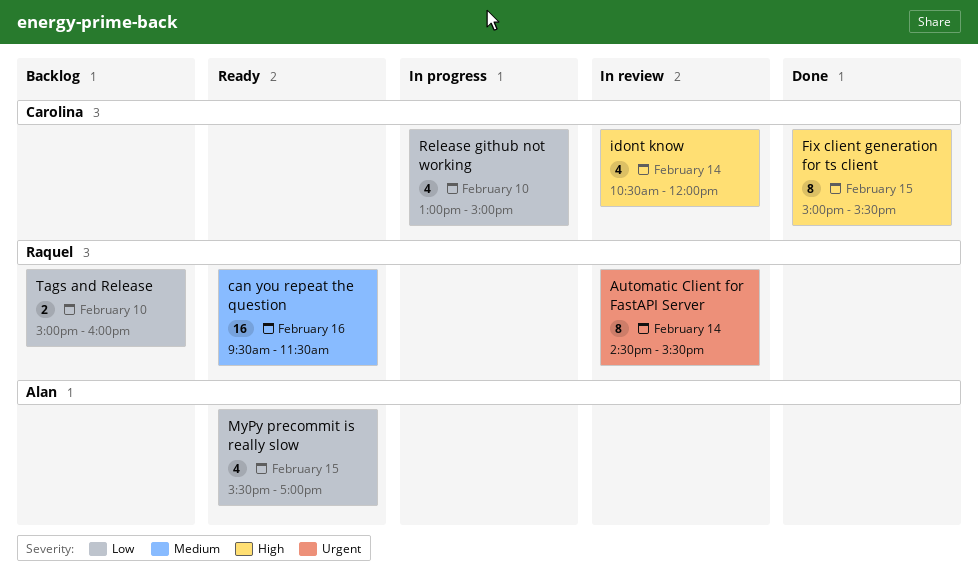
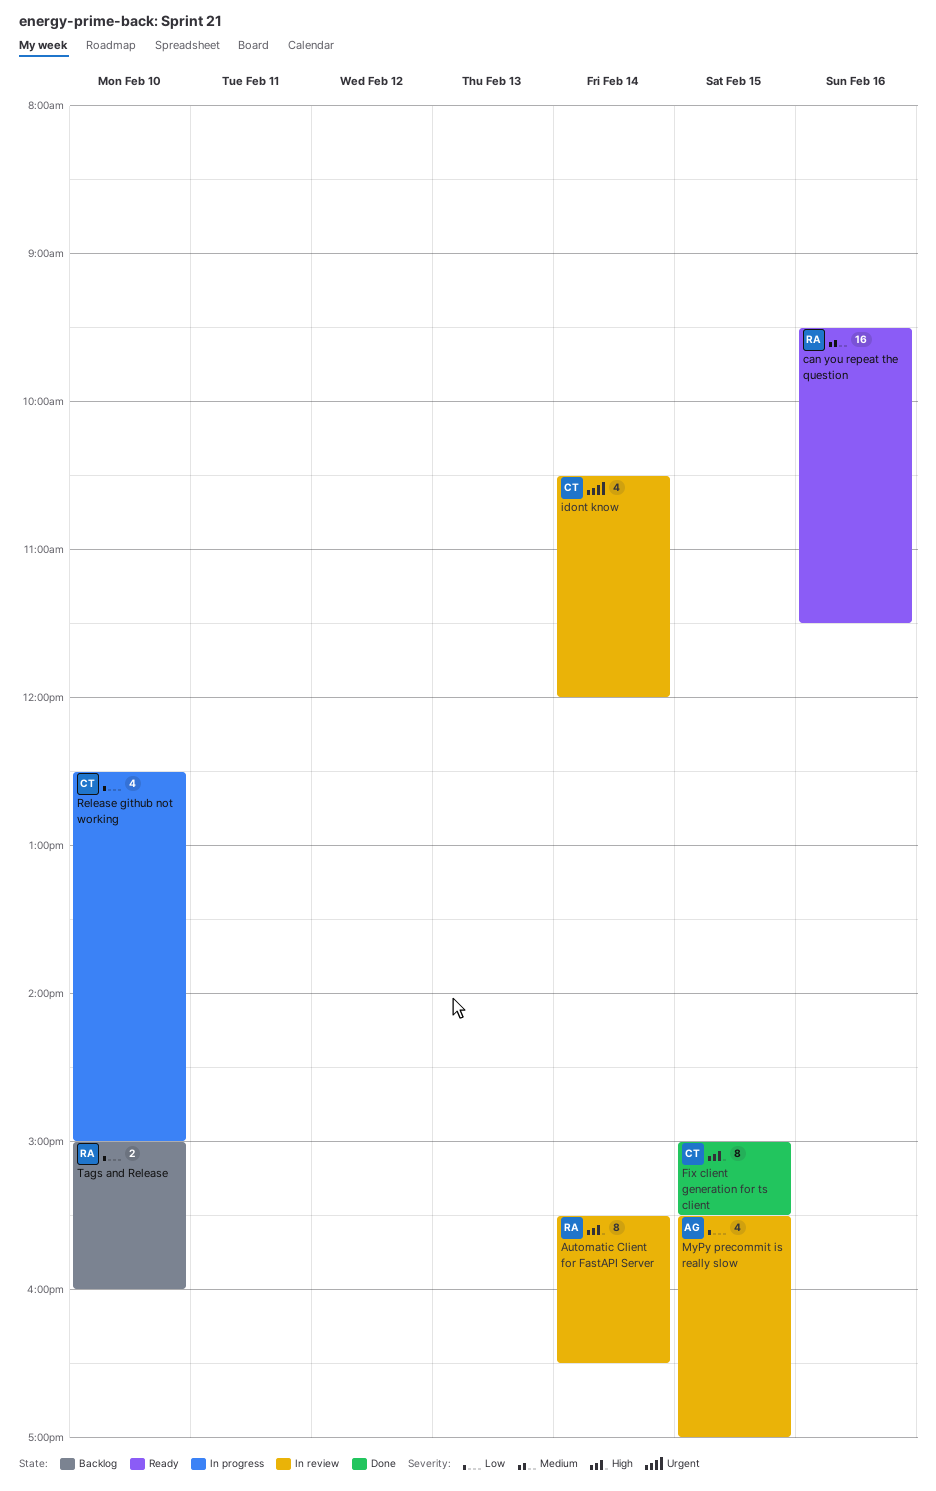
Automatic Client for FastAPI Server, priority: Urgent -> High
Automatic Client for FastAPI Server, begins: 14:30 -> 15:30
Automatic Client for FastAPI Server, ends: 15:30 -> 16:30
idont know, priority: High -> Urgent
MyPy precommit is really slow, status: Ready -> In review
Release github not working, begins: 13:00 -> 12:30

